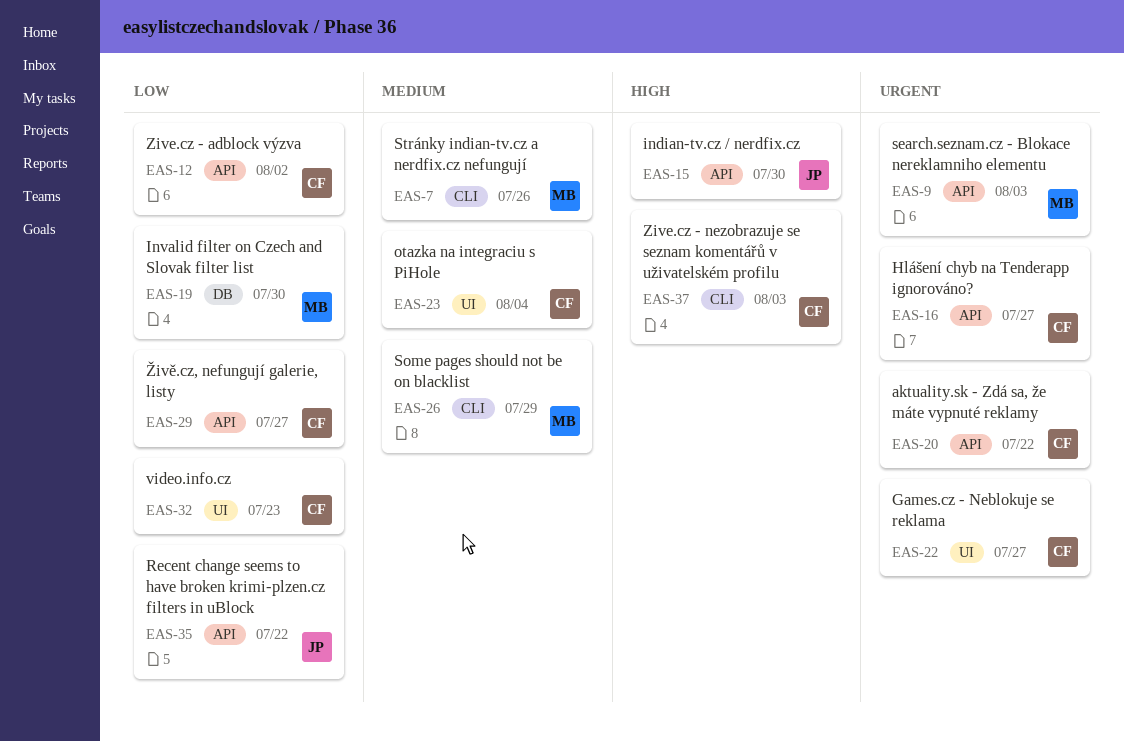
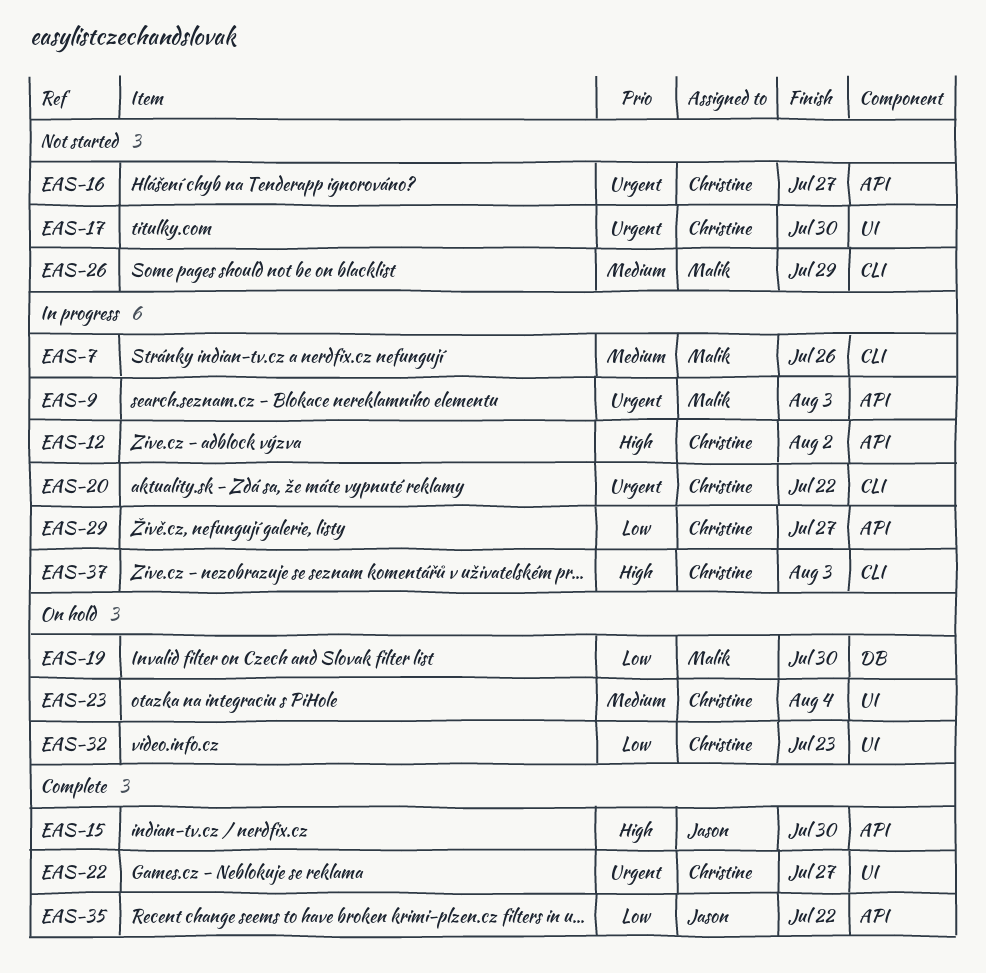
EAS-12, priority: Low -> High
EAS-17: none -> present
EAS-20, label: API -> CLI

